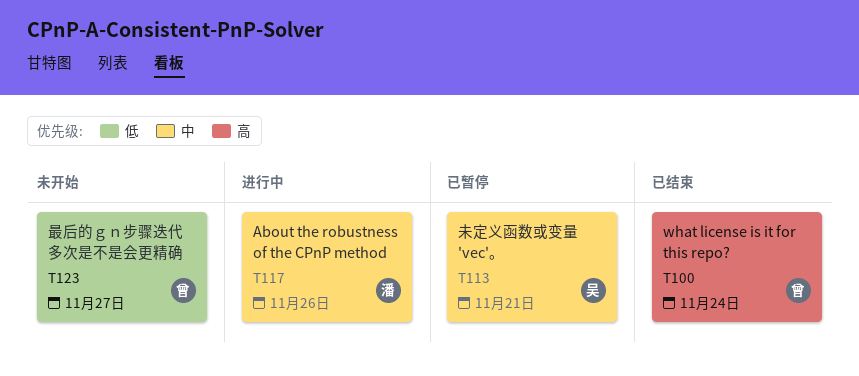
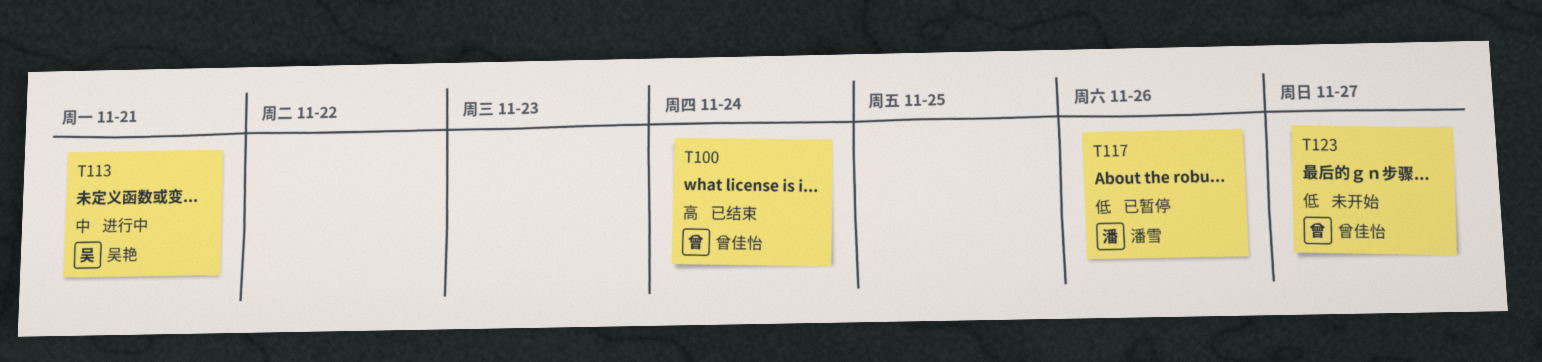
T113, status: 已暂停 -> 进行中
T117, status: 进行中 -> 已暂停
T117, priority: 中 -> 低

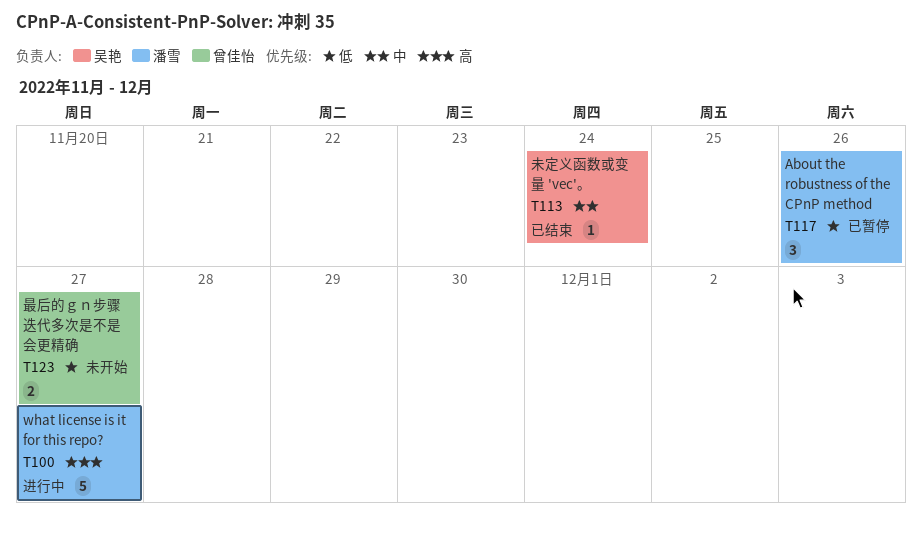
T100, status: 已结束 -> 进行中
T100, owner: 曾佳怡 -> 潘雪
T100, due: Nov 24 -> Nov 27
T113, status: 进行中 -> 已结束
T113, due: Nov 21 -> Nov 24

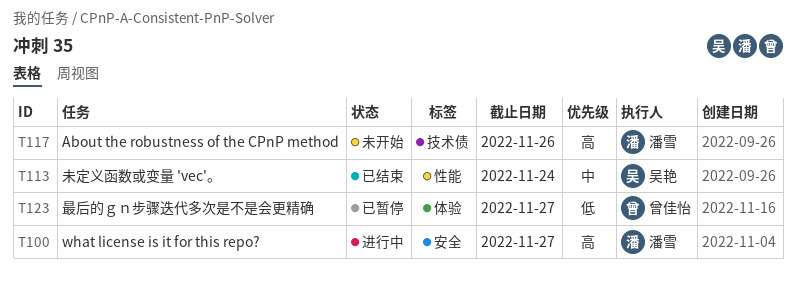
T117, status: 已暂停 -> 未开始
T117, priority: 低 -> 高
T123, status: 未开始 -> 已暂停

